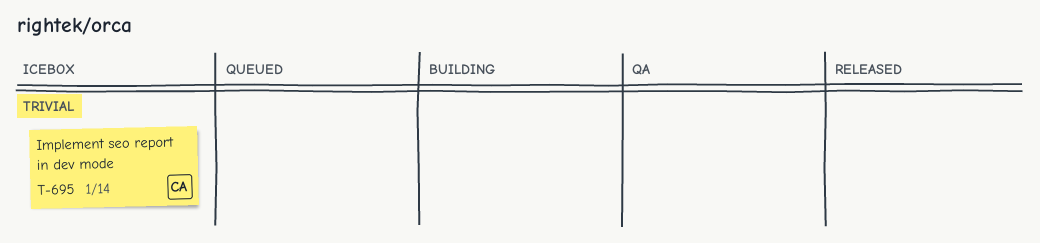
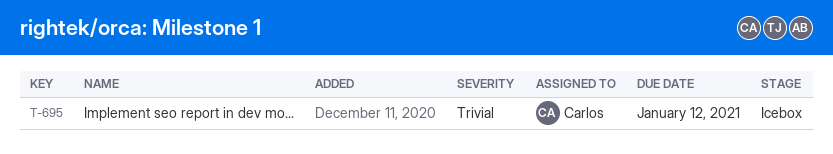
T-695, due: Jan 14 -> Jan 12

